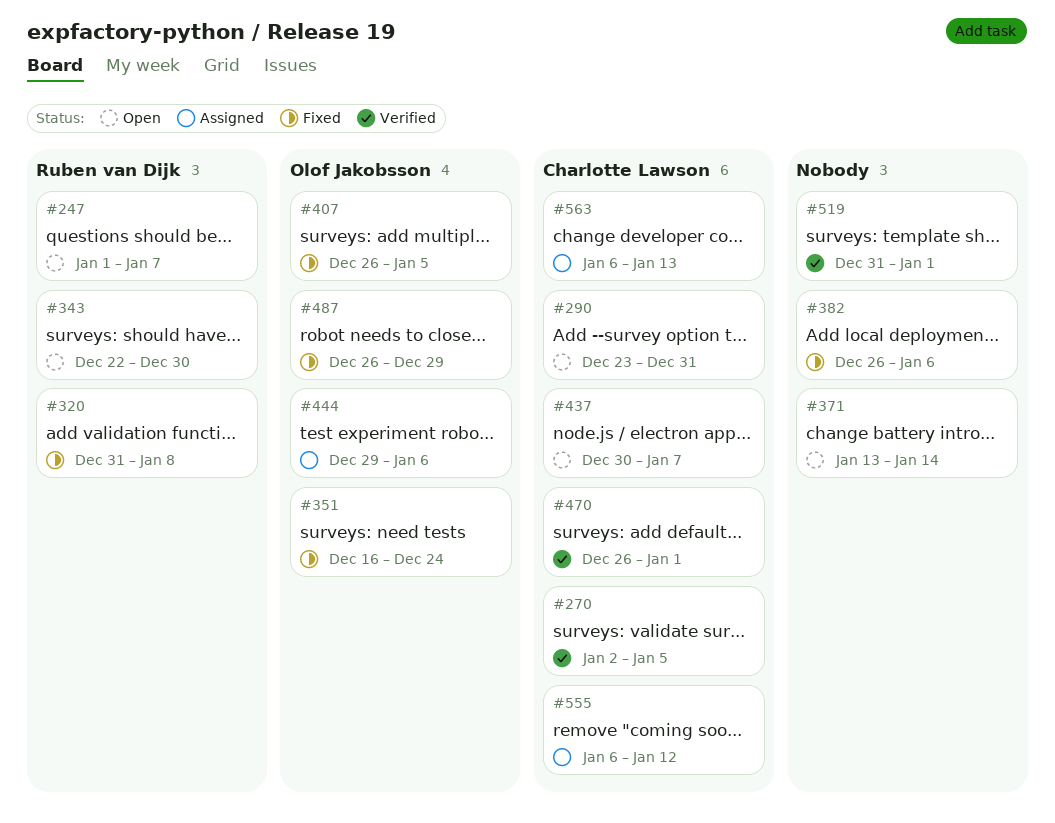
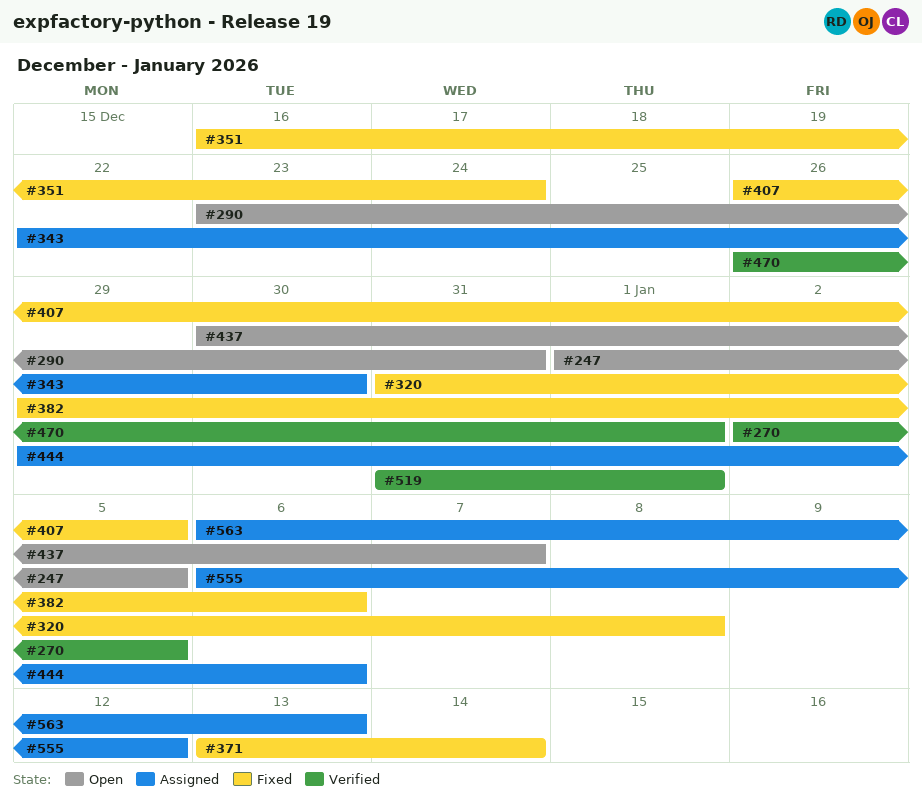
#247, due: Jan 7 -> Jan 5
#343, status: Open -> Assigned
#371, status: Open -> Fixed
#382, start: Dec 26 -> Dec 29
#487: present -> none

